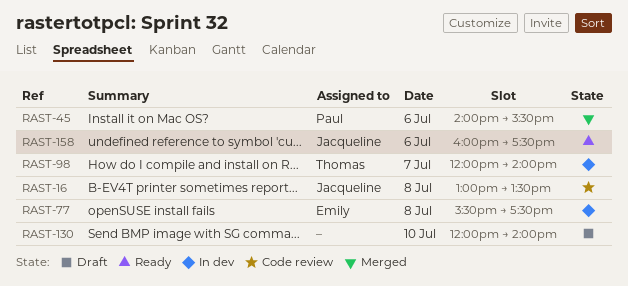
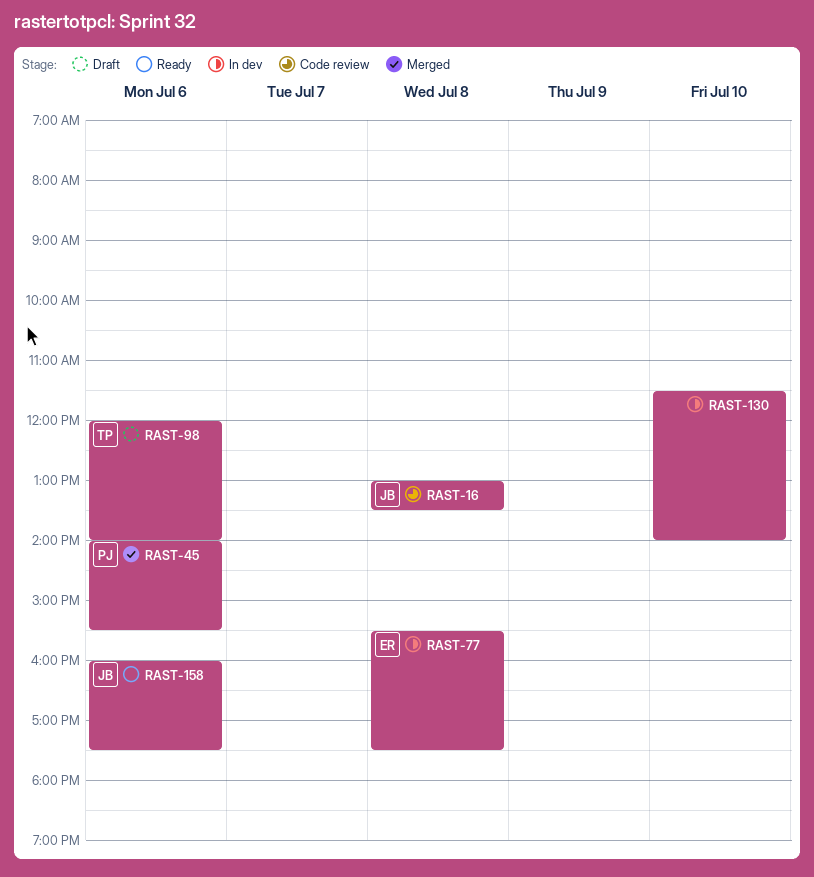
RAST-98, status: In dev -> Draft
RAST-98, day: Jul 7 -> Jul 6
RAST-130, status: Draft -> In dev
RAST-130, begins: 12:00 -> 11:30

